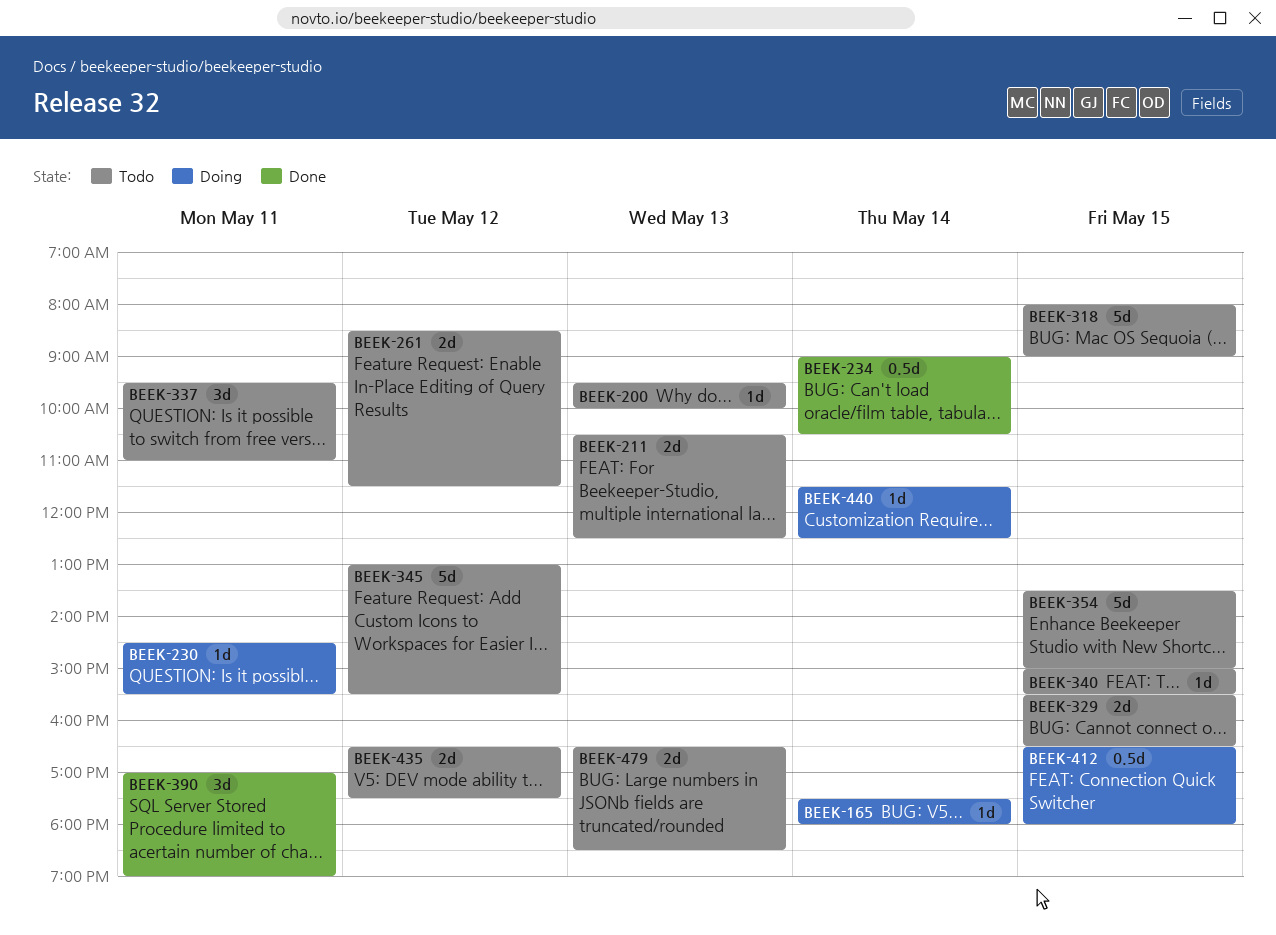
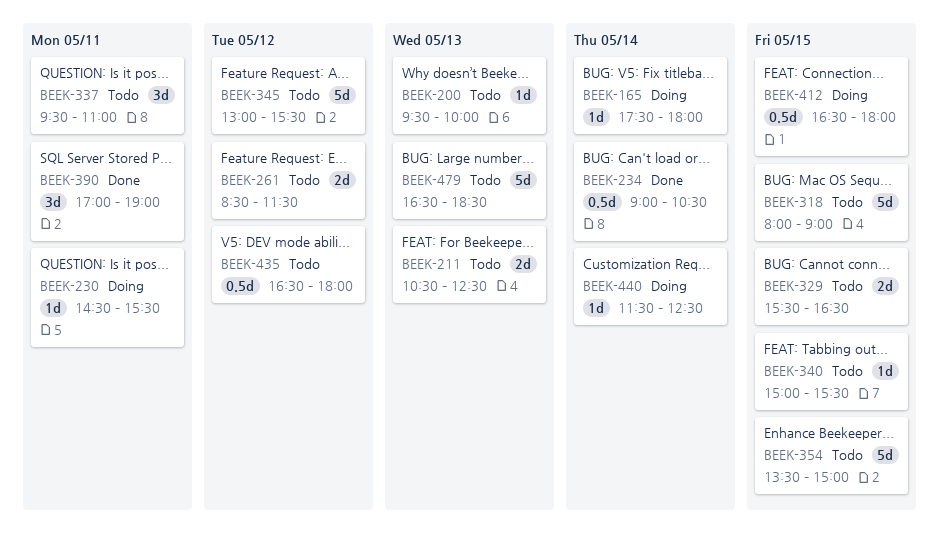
BEEK-435, estimate: 2d -> 0.5d
BEEK-435, ends: 17:30 -> 18:00
BEEK-479, estimate: 2d -> 5d

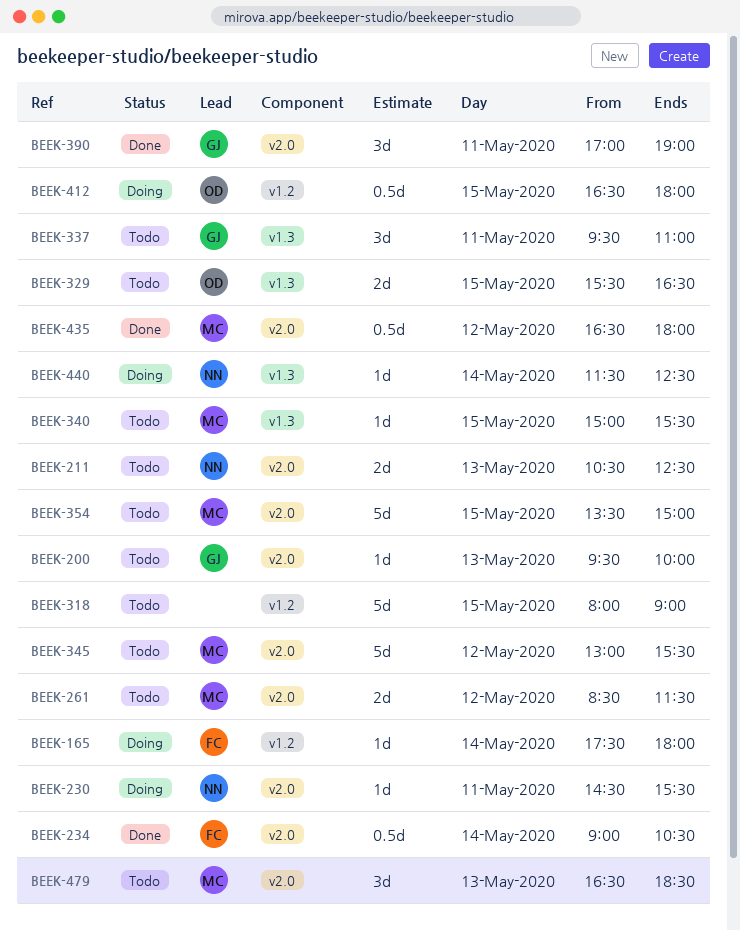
BEEK-435, status: Todo -> Done
BEEK-479, estimate: 5d -> 3d

